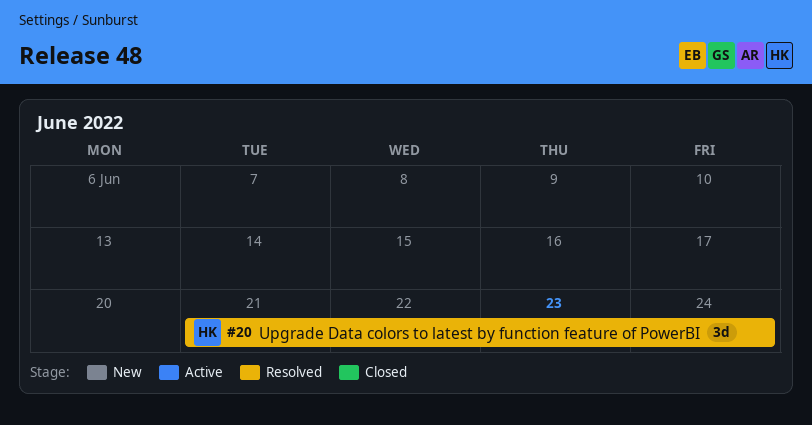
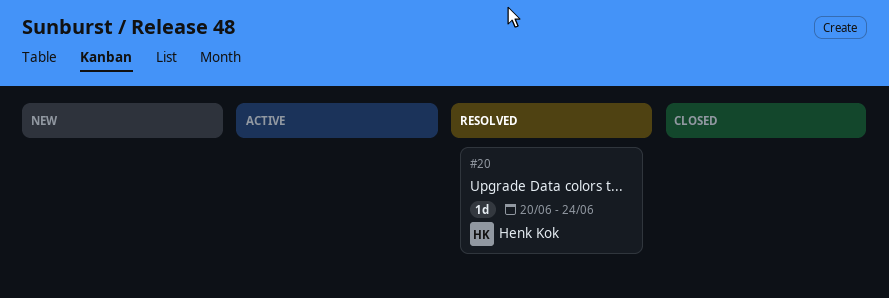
#20, estimate: 3d -> 1d
#20, start: Jun 21 -> Jun 20

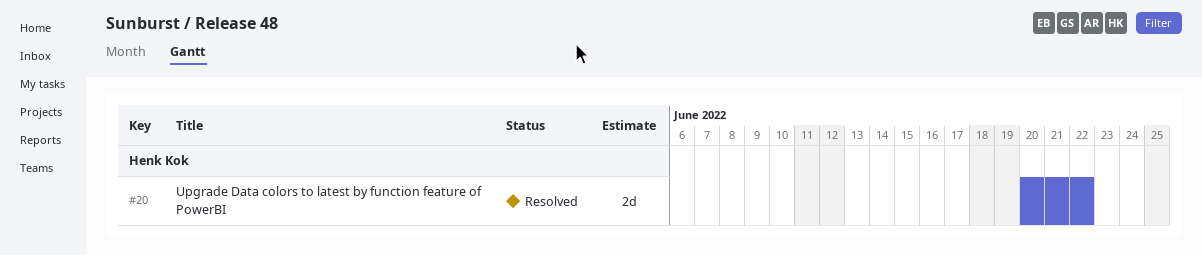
#20, estimate: 1d -> 2d
#20, due: Jun 24 -> Jun 22

